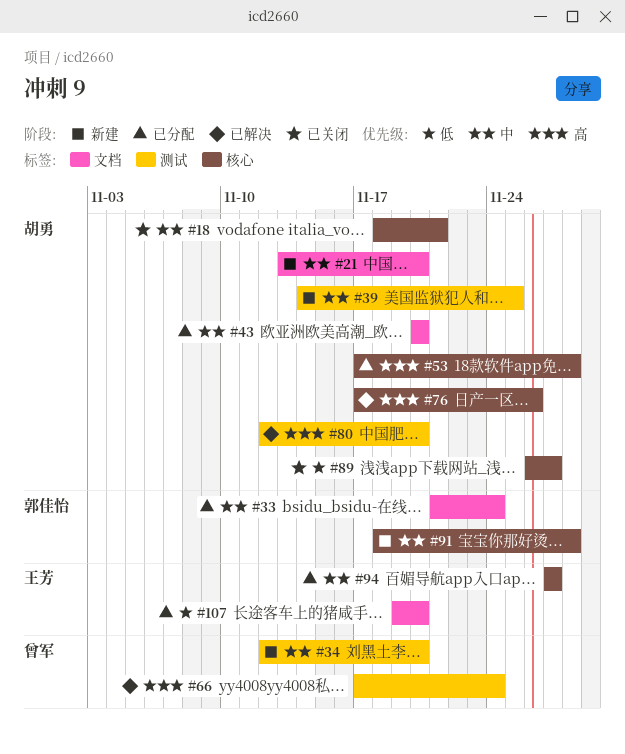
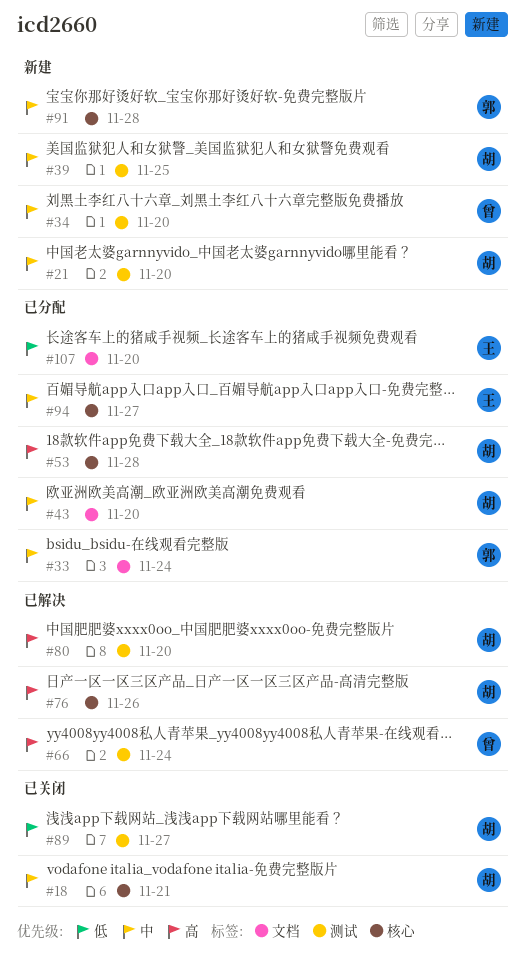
#21, label: 文档 -> 测试
#89, label: 核心 -> 测试

